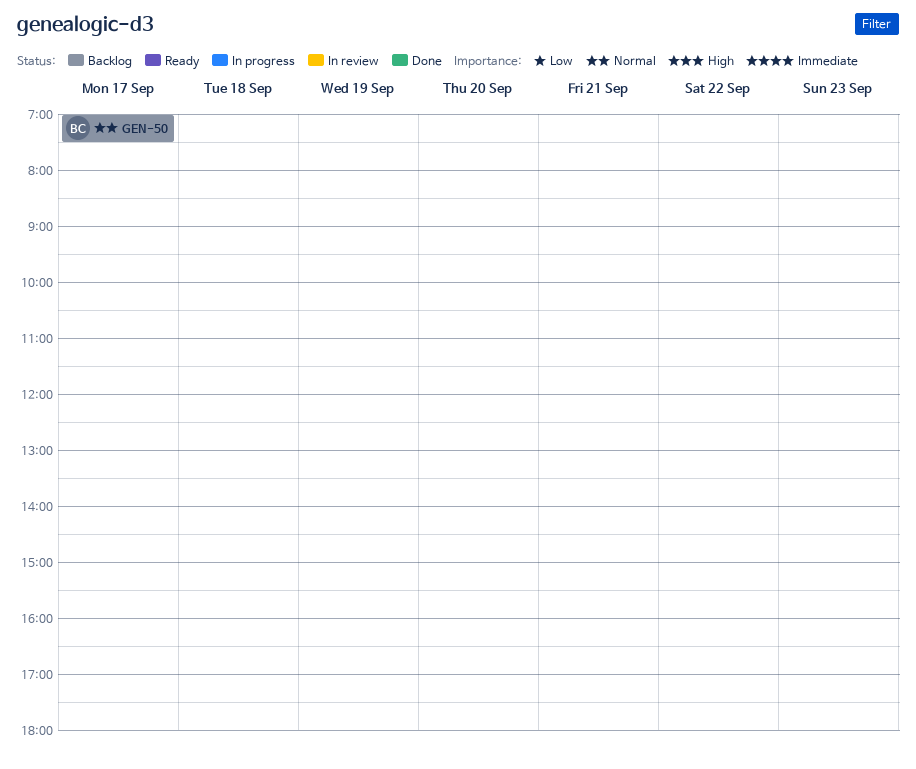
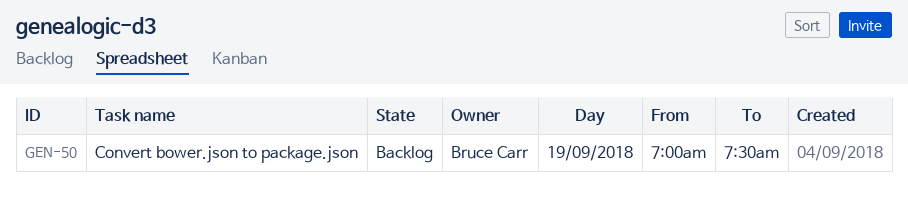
GEN-50, day: Sep 17 -> Sep 19

